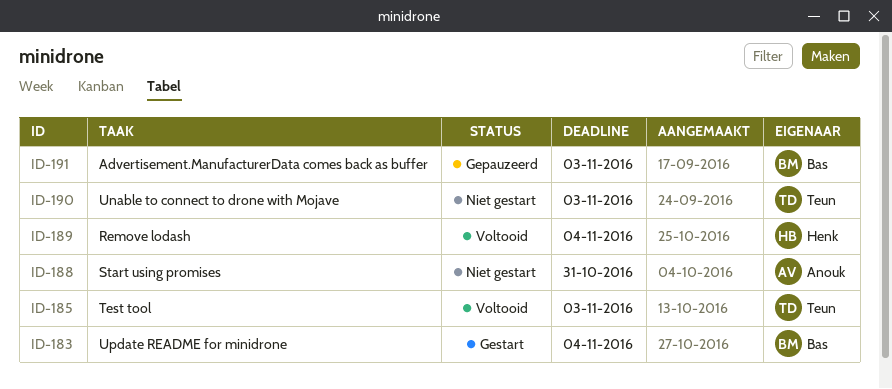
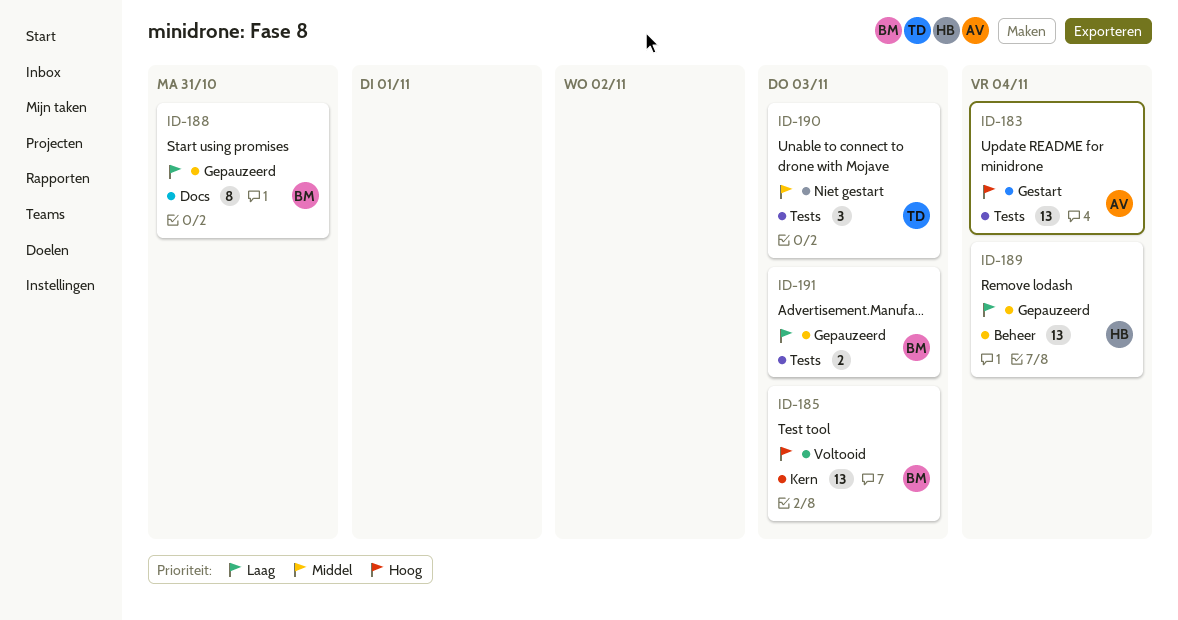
ID-183, owner: Bas -> Anouk
ID-185, owner: Teun -> Bas
ID-188, status: Niet gestart -> Gepauzeerd
ID-188, owner: Anouk -> Bas
ID-189, status: Voltooid -> Gepauzeerd

